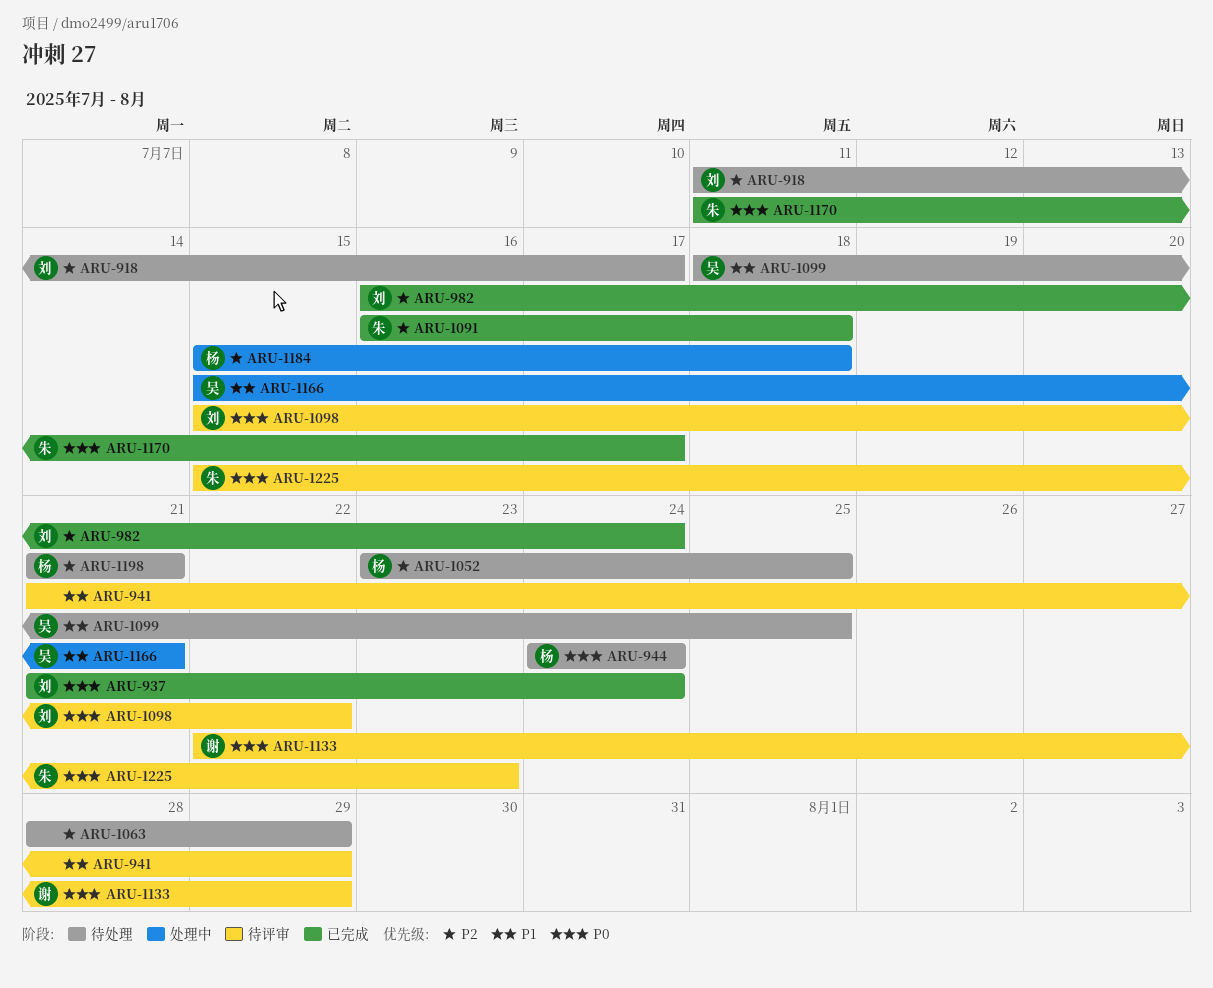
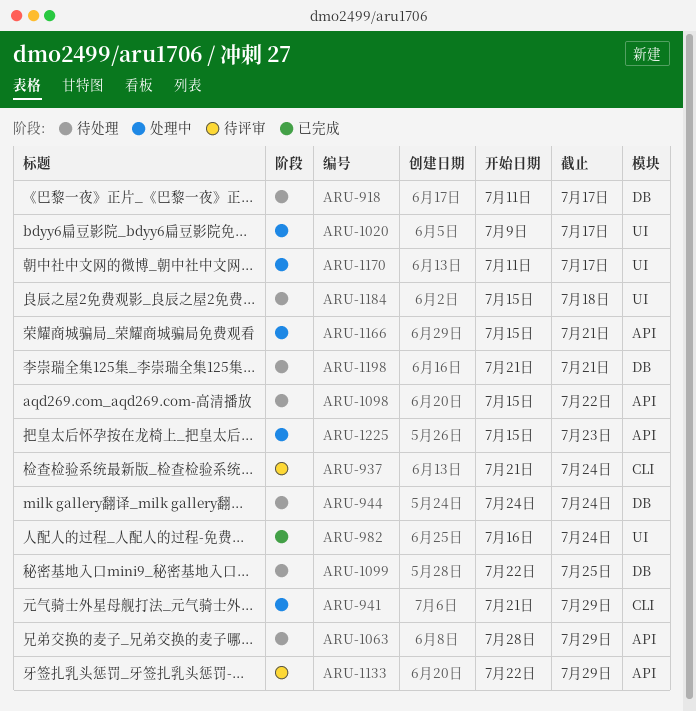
ARU-937, status: 已完成 -> 待评审
ARU-941, status: 待评审 -> 处理中
ARU-1020: none -> present
ARU-1052: present -> none
ARU-1091: present -> none
ARU-1098, status: 待评审 -> 待处理
ARU-1099, start: Jul 18 -> Jul 22
ARU-1170, status: 已完成 -> 处理中
ARU-1184, status: 处理中 -> 待处理
ARU-1225, status: 待评审 -> 处理中

